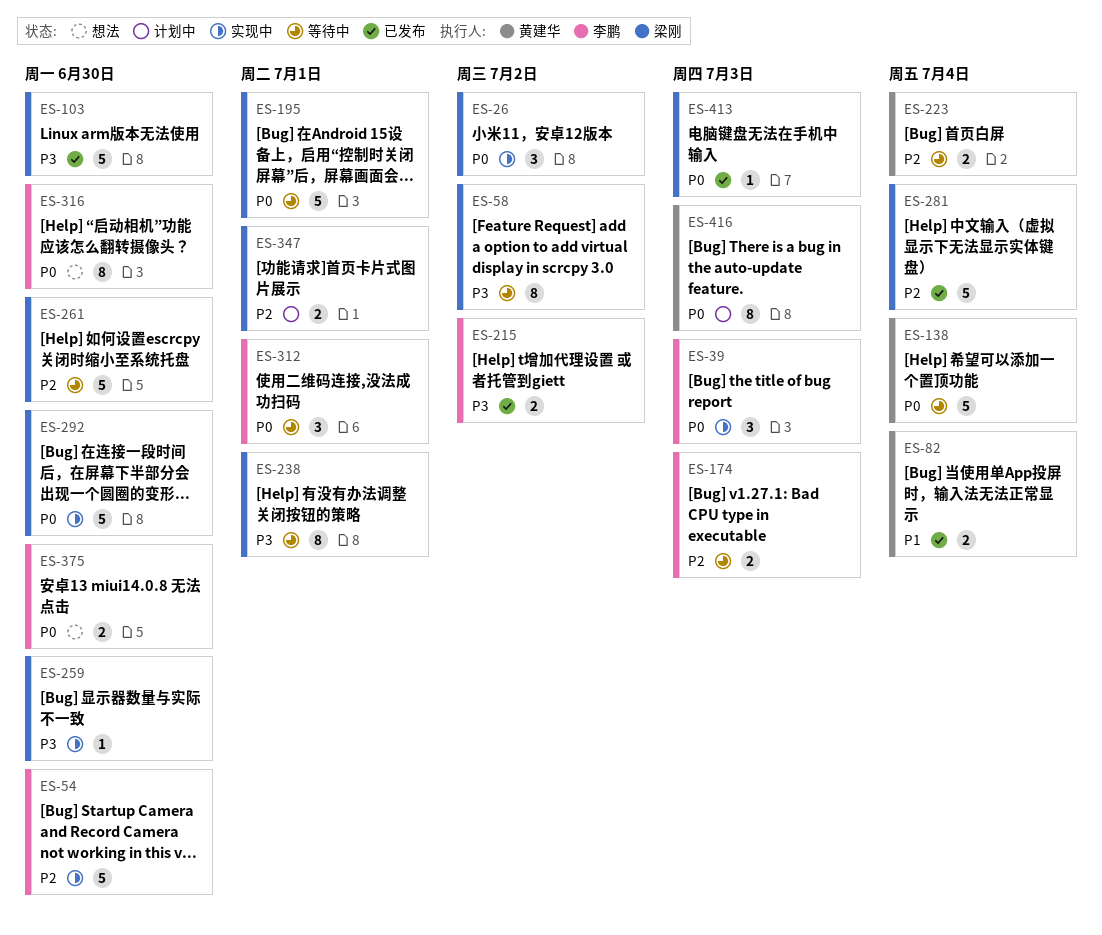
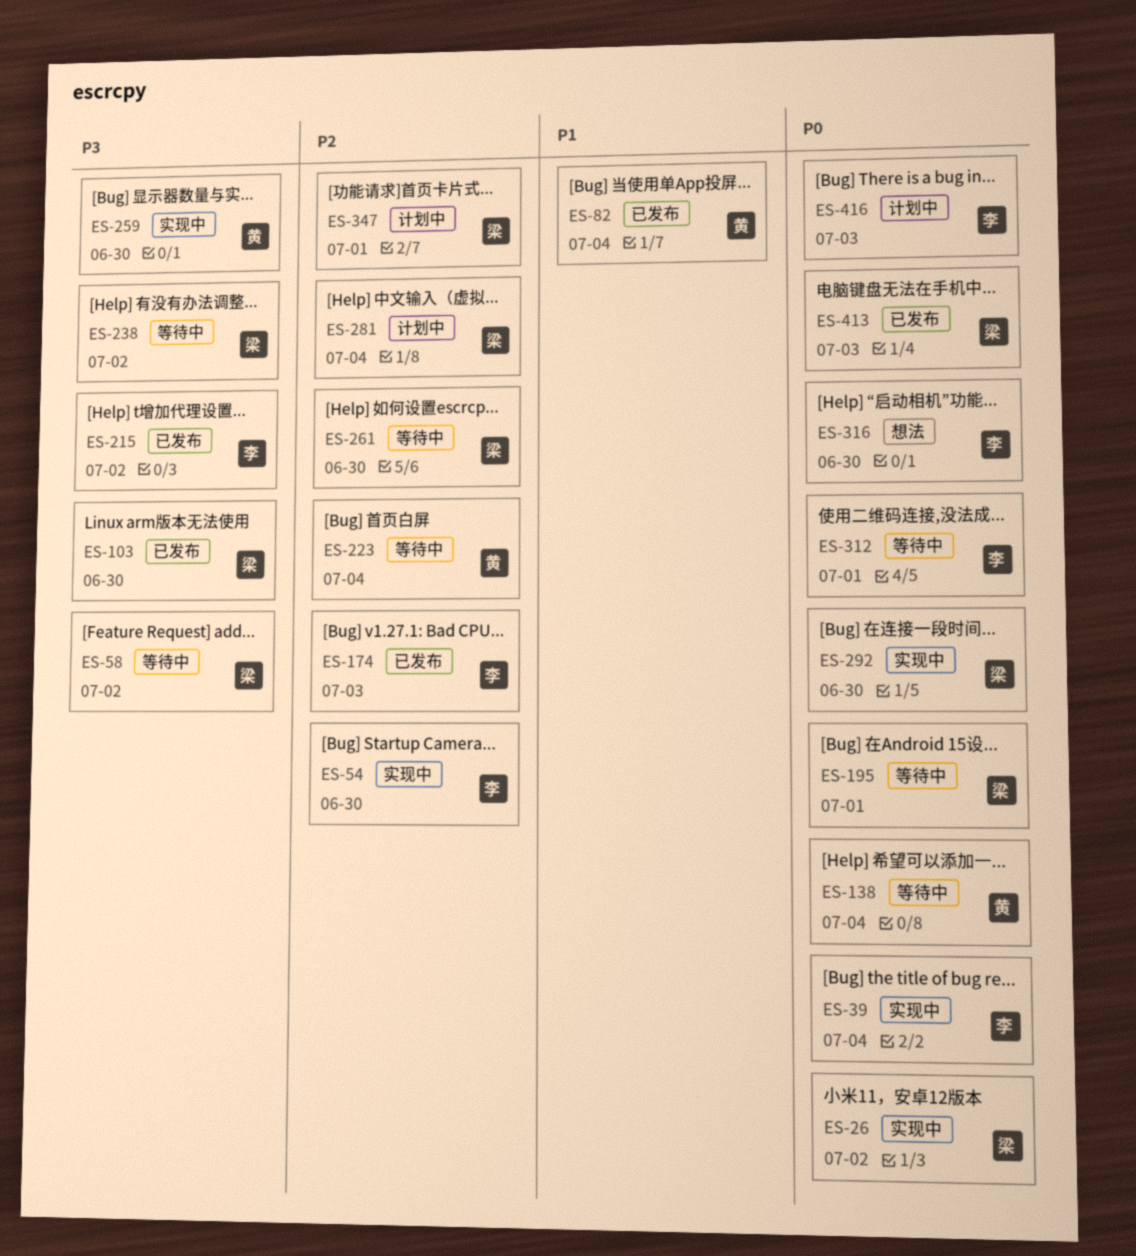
ES-39, due: Jul 3 -> Jul 4
ES-174, status: 等待中 -> 已发布
ES-238, due: Jul 1 -> Jul 2
ES-259, owner: 梁刚 -> 黄建华
ES-281, status: 已发布 -> 计划中
ES-375: present -> none
ES-416, owner: 黄建华 -> 李鹏

